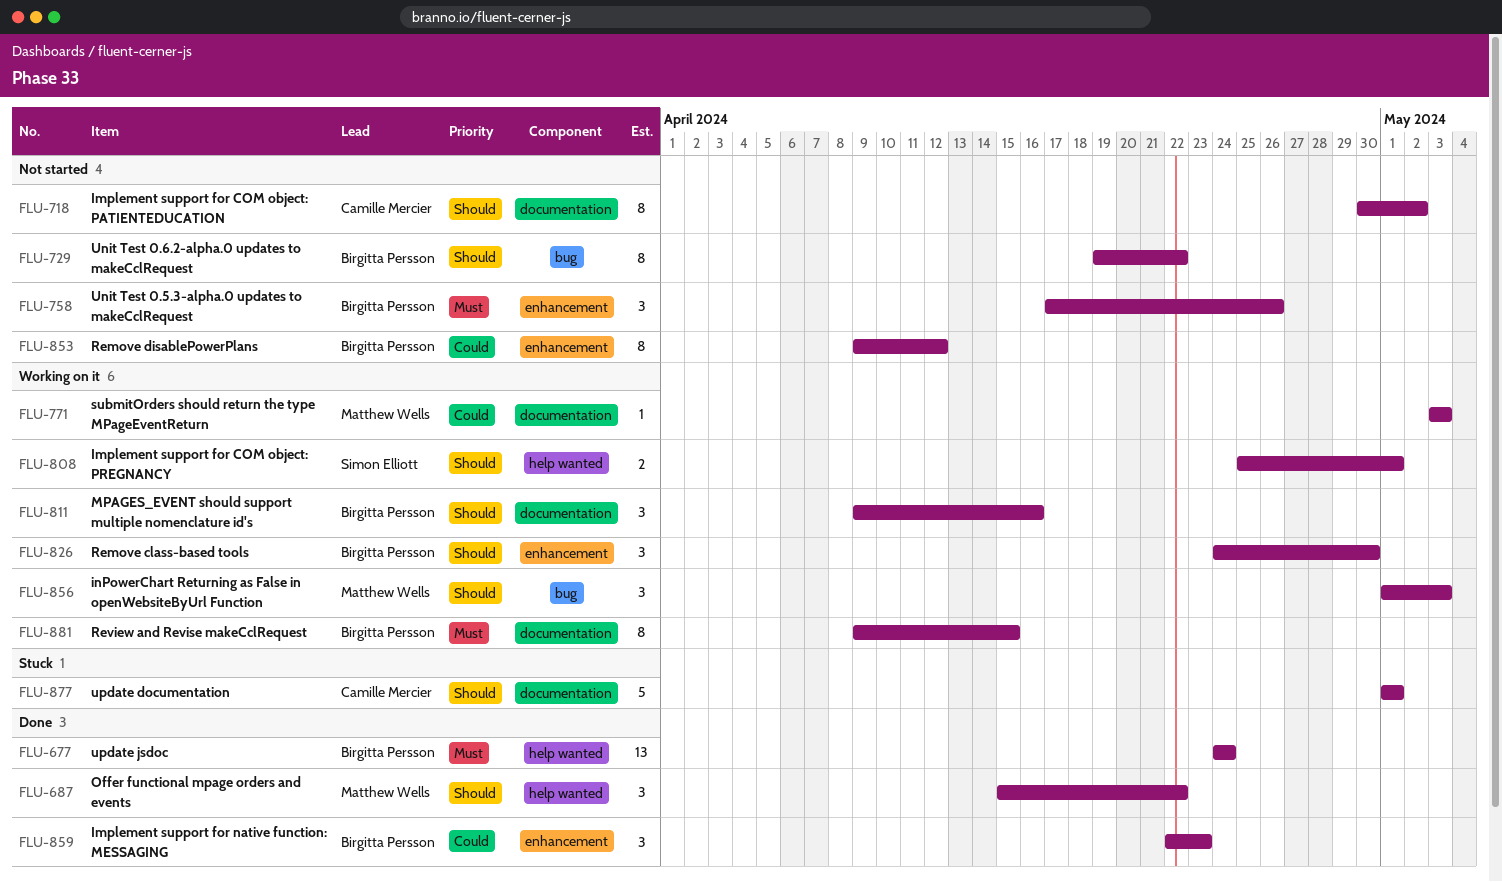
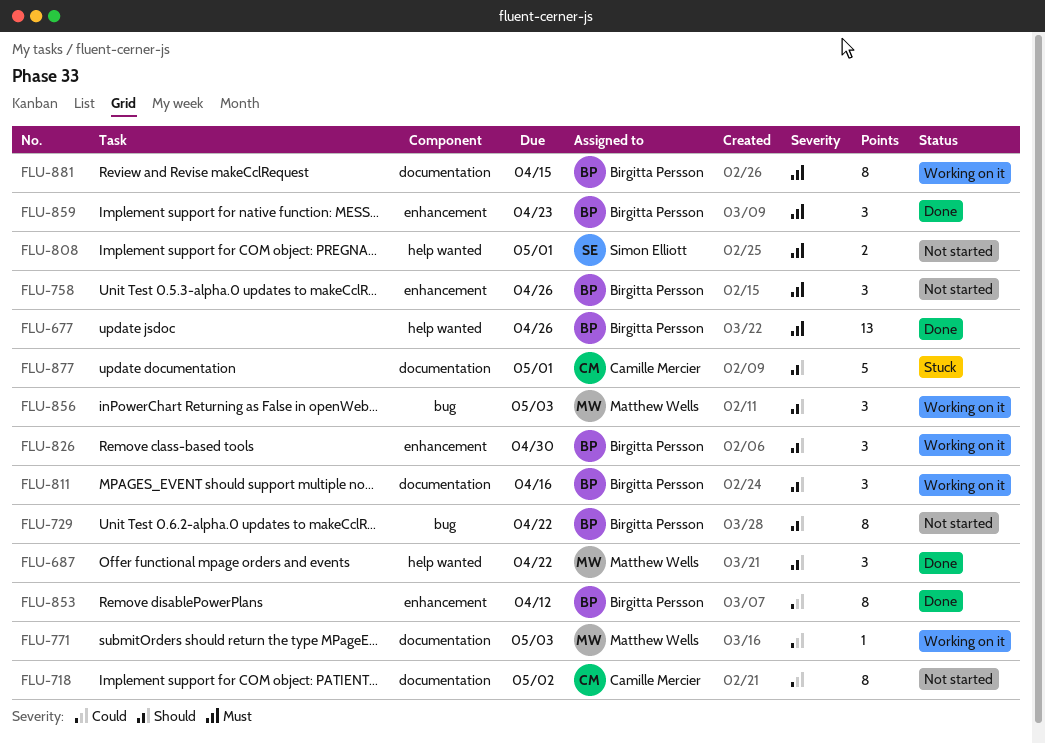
FLU-677, due: Apr 24 -> Apr 26
FLU-718, priority: Should -> Could
FLU-808, status: Working on it -> Not started
FLU-808, priority: Should -> Must
FLU-853, status: Not started -> Done
FLU-859, priority: Could -> Must

